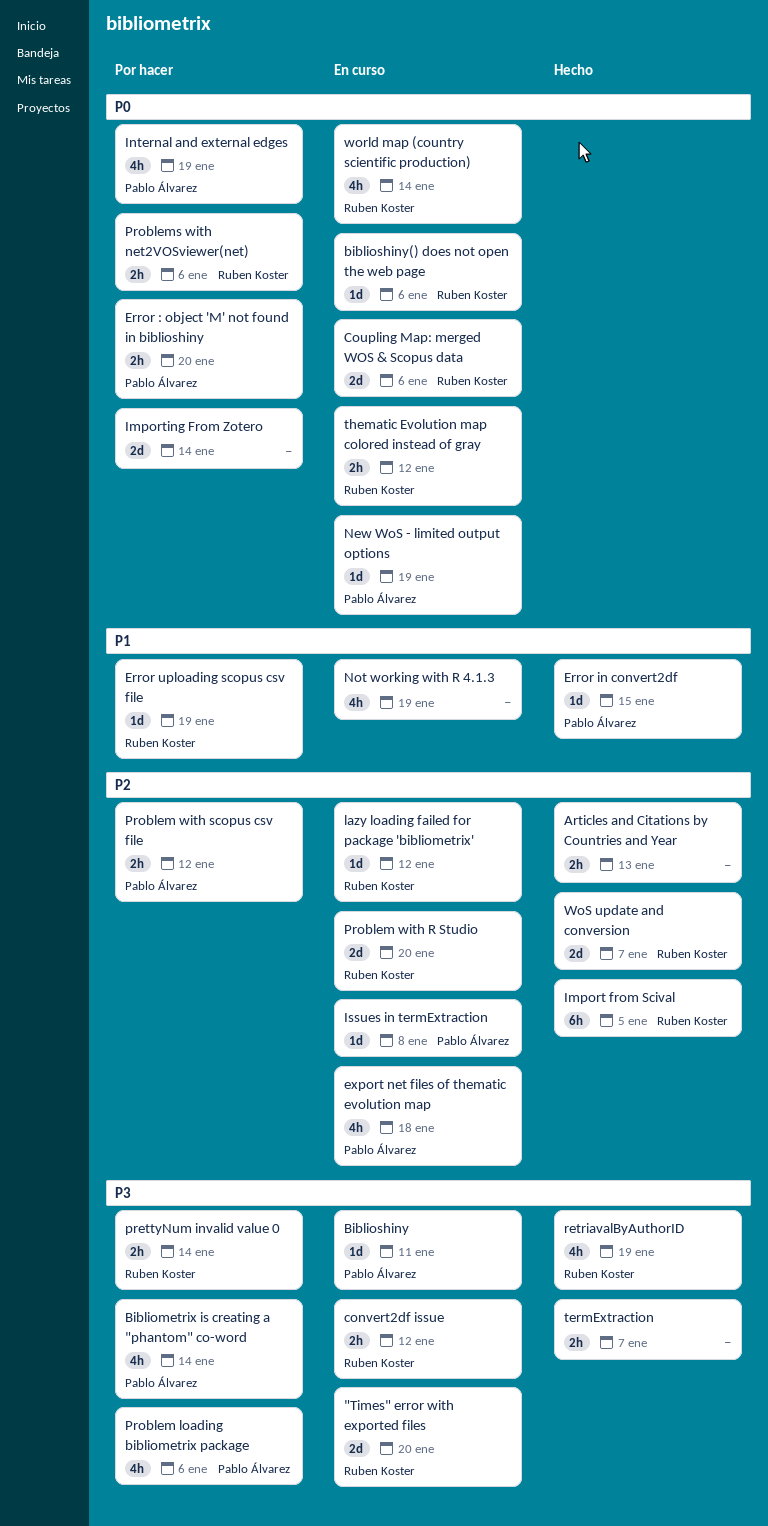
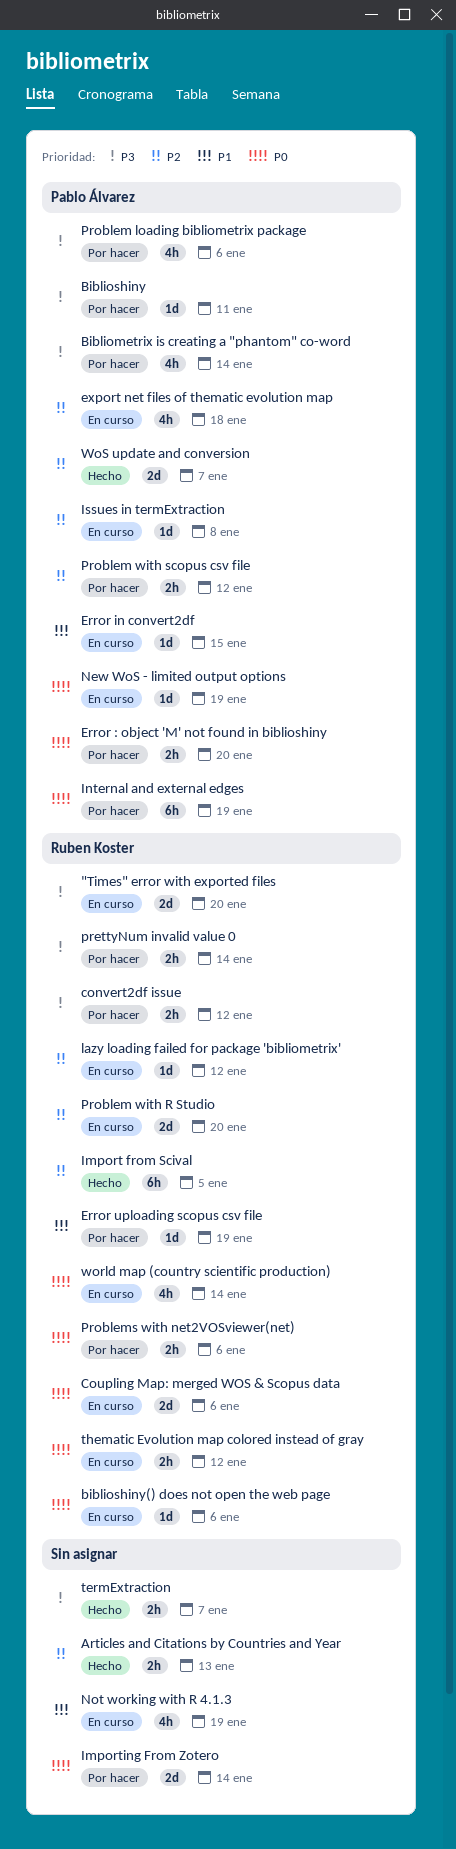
Biblioshiny, status: En curso -> Por hacer
convert2df issue, status: En curso -> Por hacer
Error in convert2df, status: Hecho -> En curso
Internal and external edges, estimate: 4h -> 6h
retriavalByAuthorID: present -> none
WoS update and conversion, owner: Ruben Koster -> Pablo Álvarez

